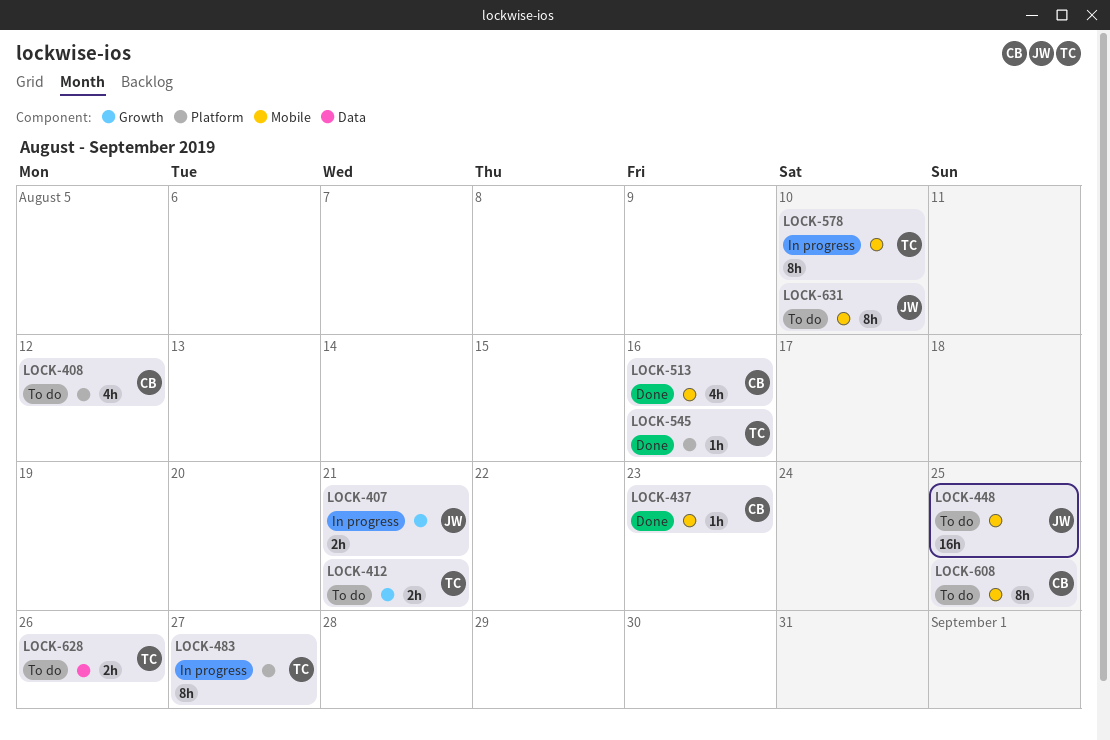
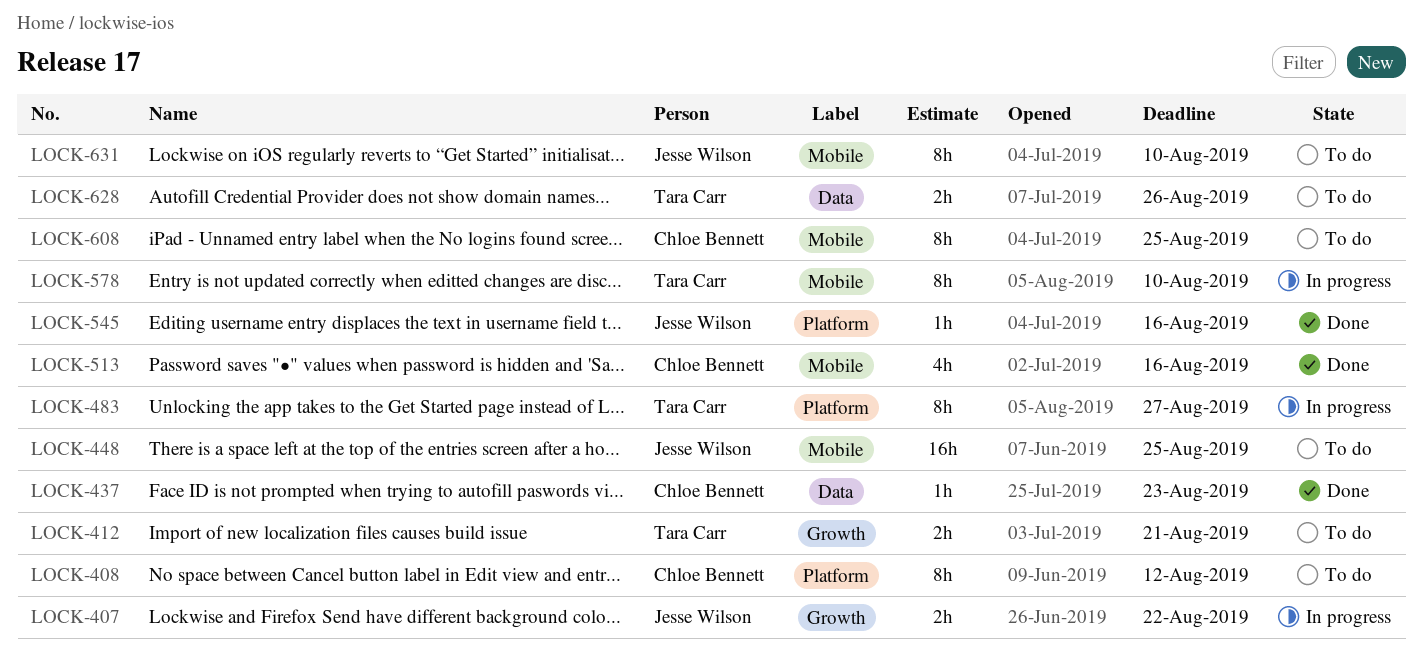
LOCK-407, due: Aug 21 -> Aug 22
LOCK-408, estimate: 4h -> 8h
LOCK-437, label: Mobile -> Data
LOCK-545, owner: Tara Carr -> Jesse Wilson

